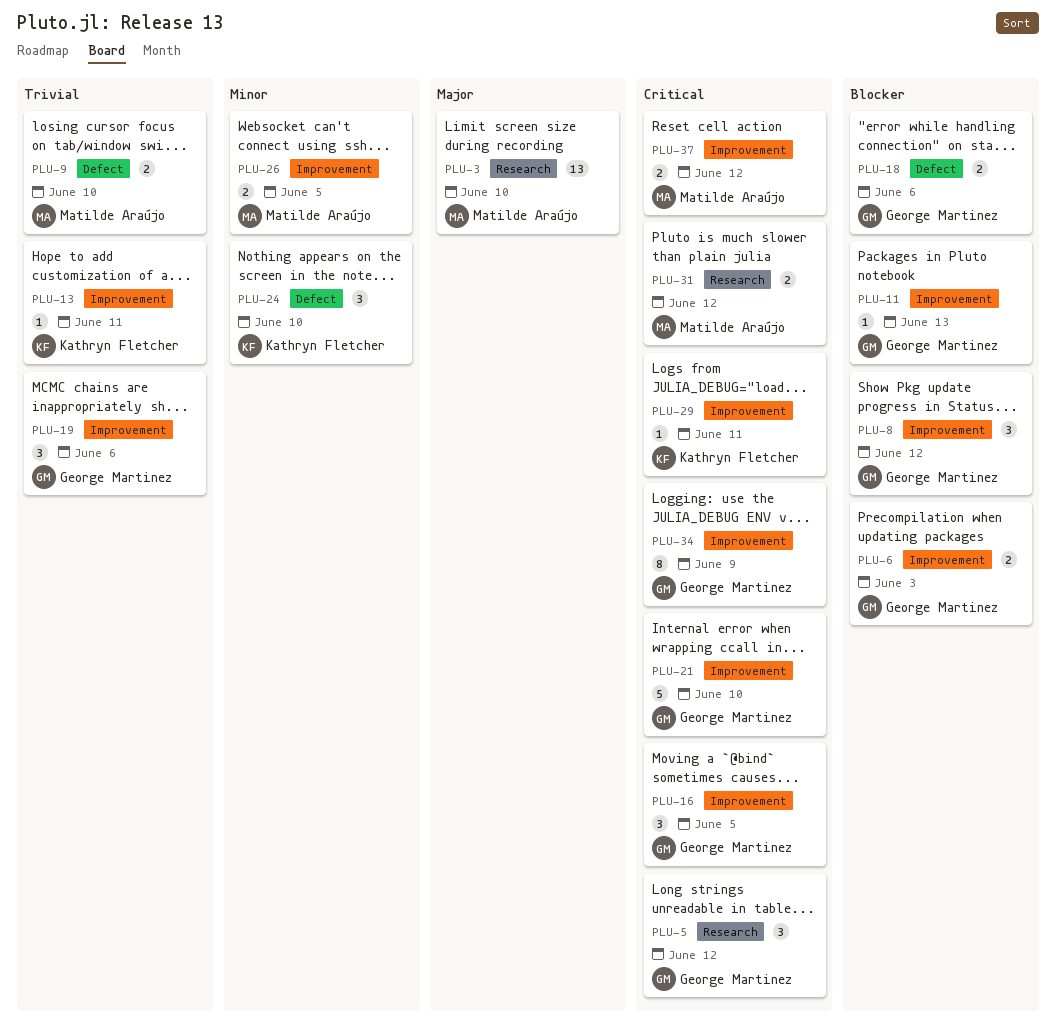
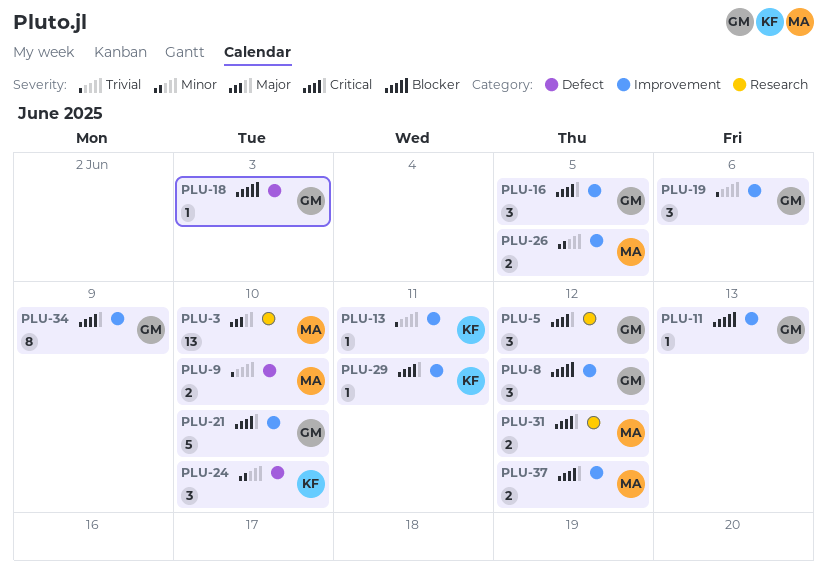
PLU-6: present -> none
PLU-18, estimate: 2 -> 1
PLU-18, due: Jun 6 -> Jun 3

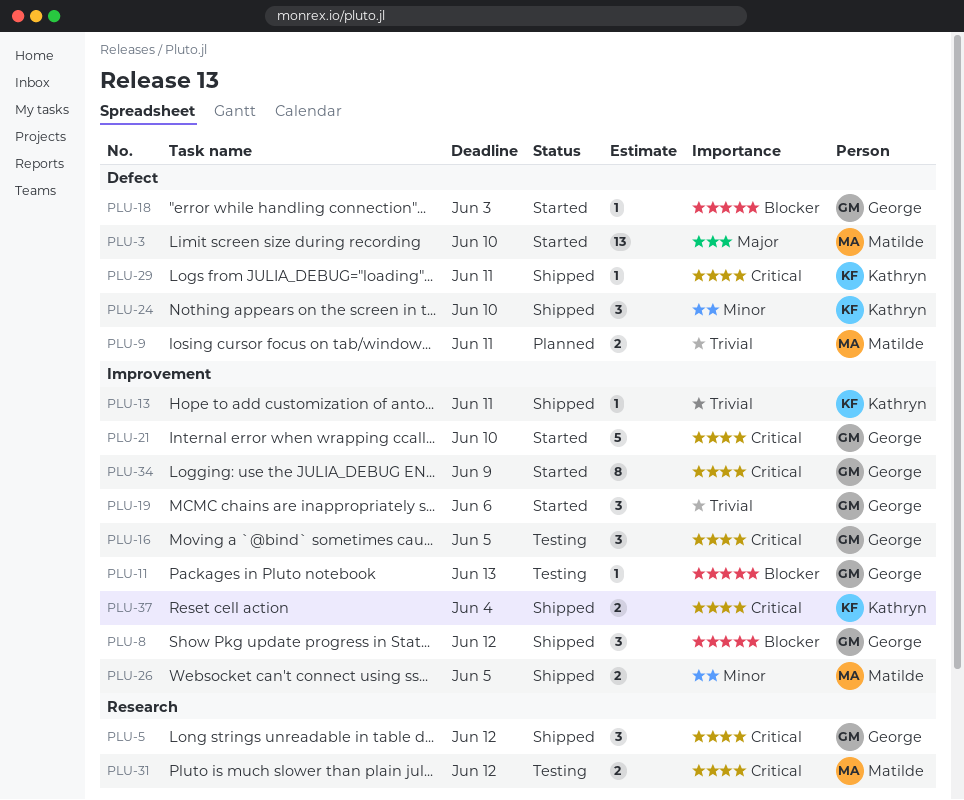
PLU-3, label: Research -> Defect
PLU-9, due: Jun 10 -> Jun 11
PLU-29, label: Improvement -> Defect
PLU-37, owner: Matilde -> Kathryn
PLU-37, due: Jun 12 -> Jun 4

